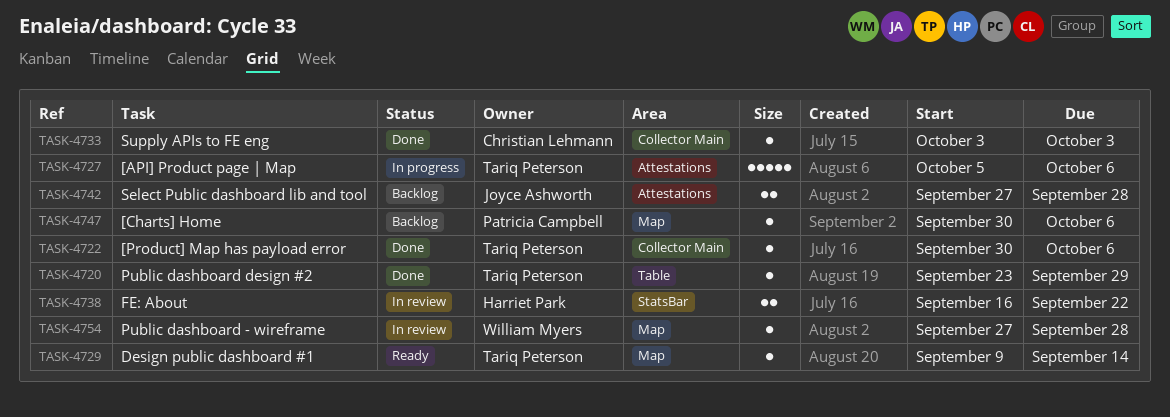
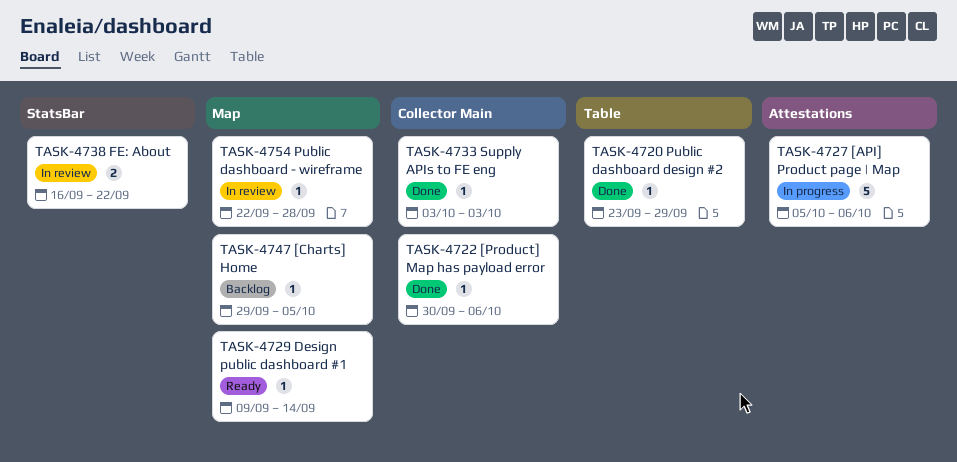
TASK-4742: present -> none
TASK-4747, start: Sep 30 -> Sep 29
TASK-4747, due: Oct 6 -> Oct 5
TASK-4754, start: Sep 27 -> Sep 22

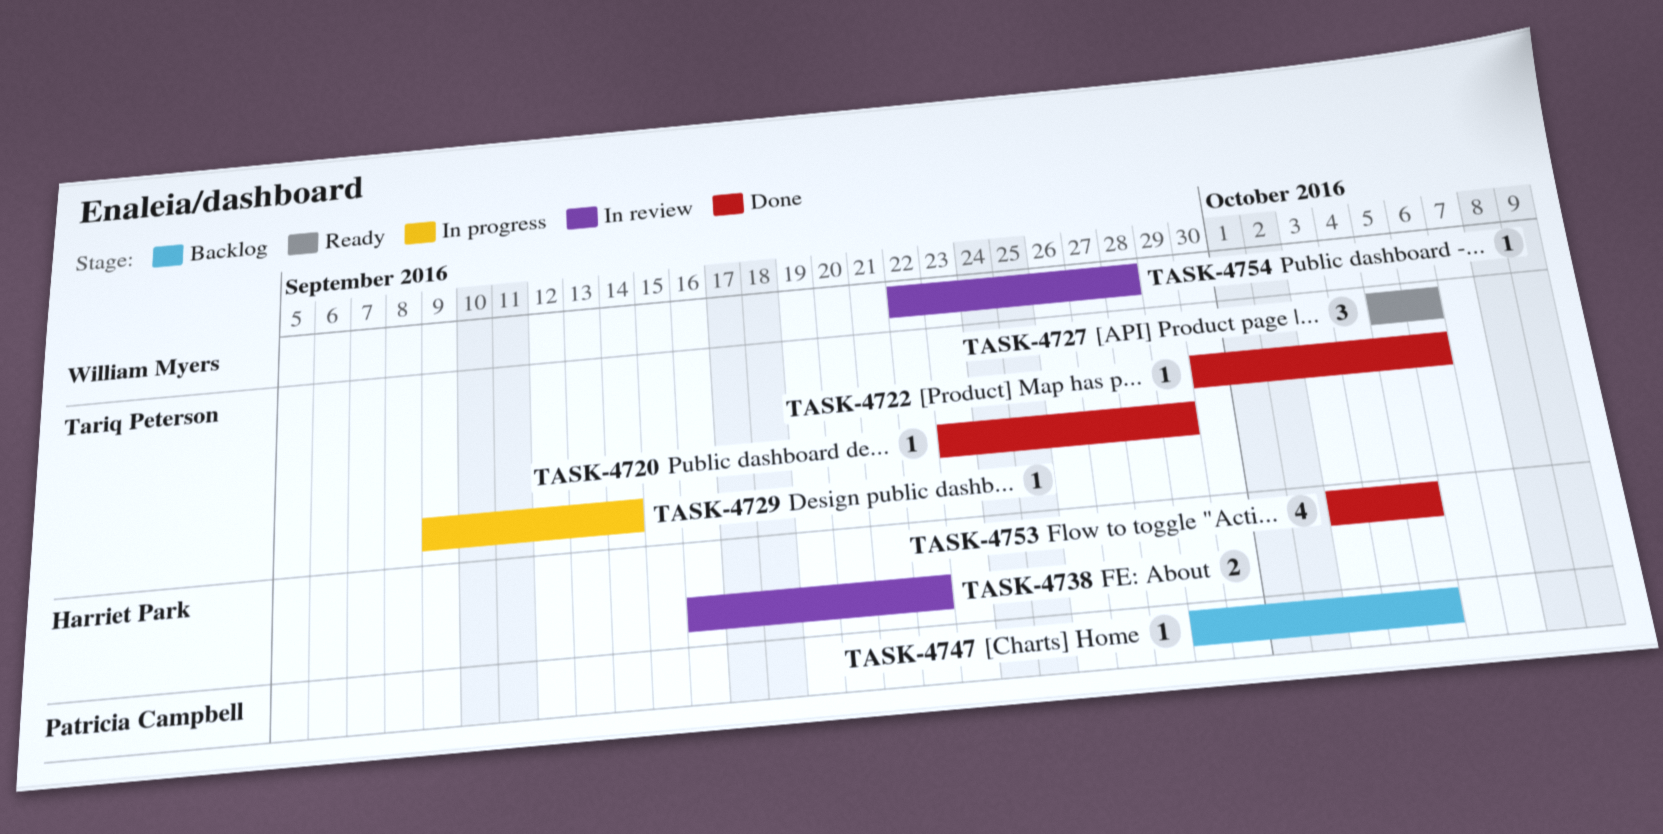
TASK-4727, status: In progress -> Ready
TASK-4727, estimate: 5 -> 3
TASK-4729, status: Ready -> In progress
TASK-4733: present -> none
TASK-4753: none -> present

